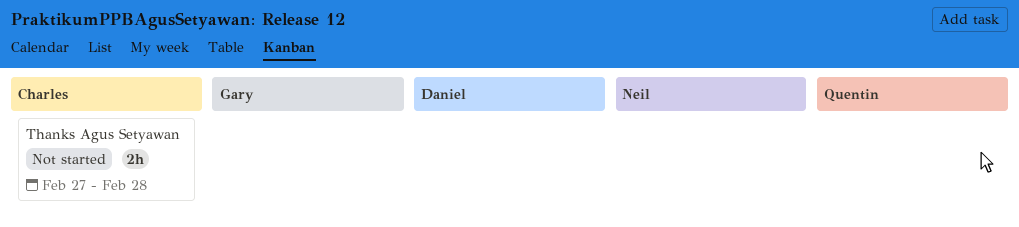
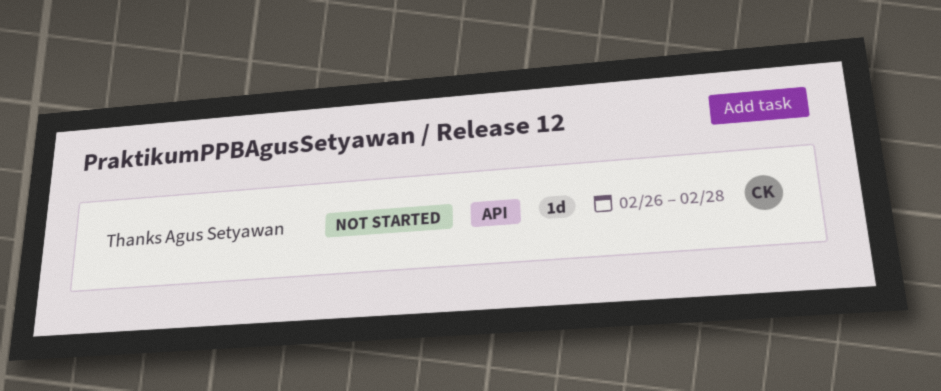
Thanks Agus Setyawan, estimate: 2h -> 1d
Thanks Agus Setyawan, start: Feb 27 -> Feb 26

